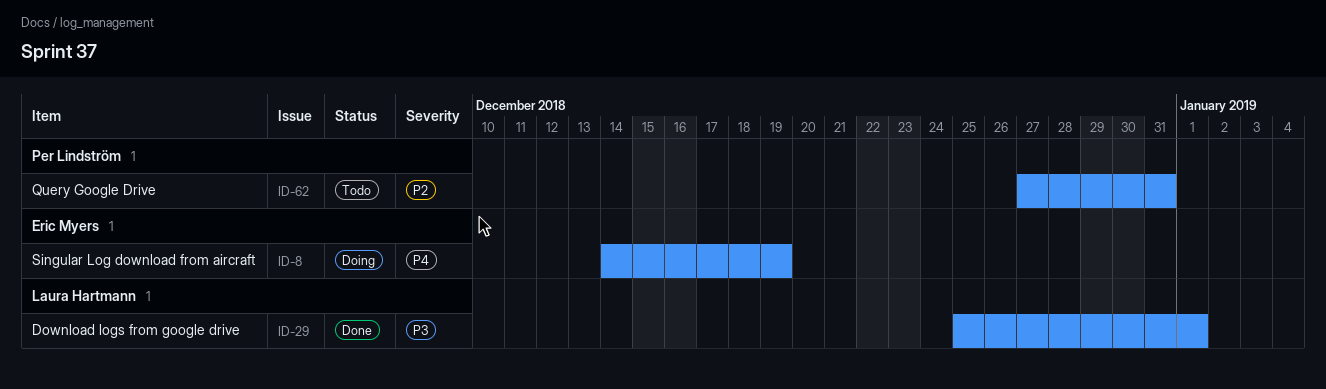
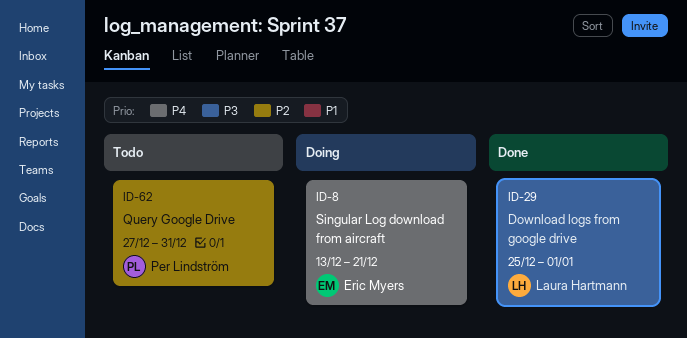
ID-8, start: Dec 14 -> Dec 13
ID-8, due: Dec 19 -> Dec 21

